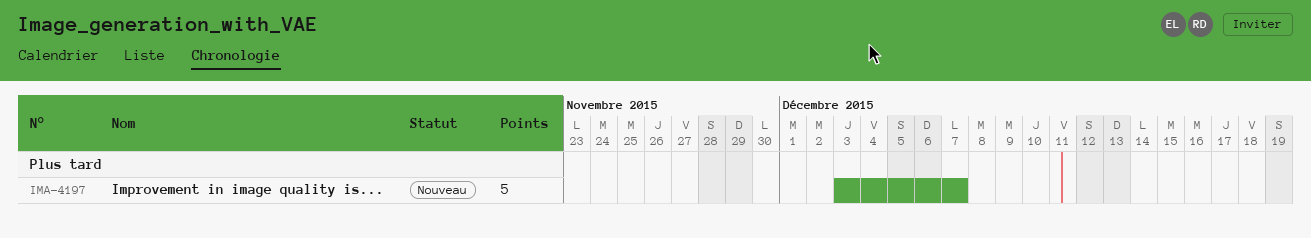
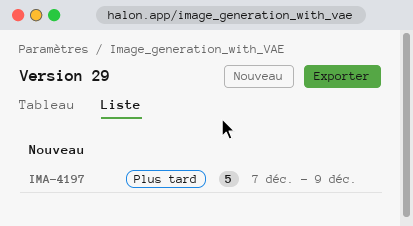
IMA-4197, start: Dec 3 -> Dec 7
IMA-4197, due: Dec 7 -> Dec 9

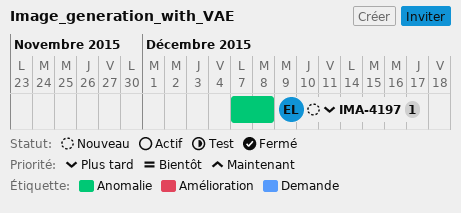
IMA-4197, estimate: 5 -> 1
IMA-4197, due: Dec 9 -> Dec 8

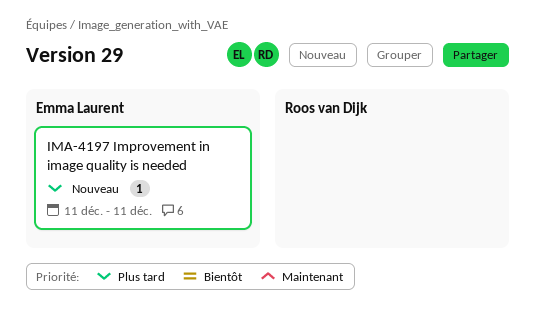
IMA-4197, start: Dec 7 -> Dec 11
IMA-4197, due: Dec 8 -> Dec 11

